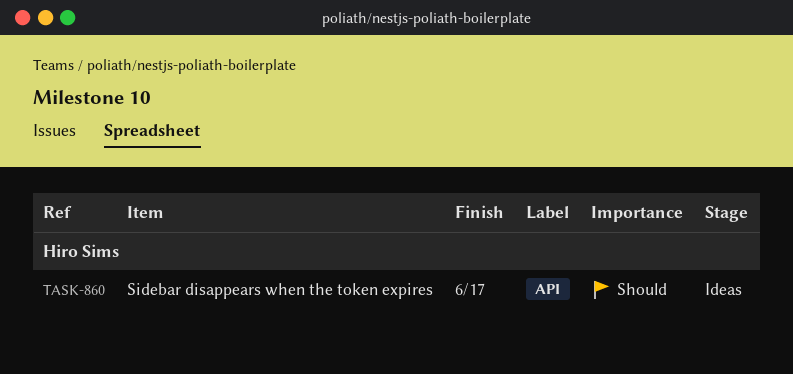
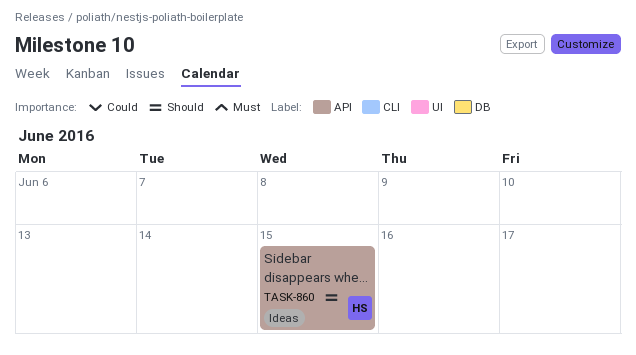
TASK-860, due: Jun 17 -> Jun 15

